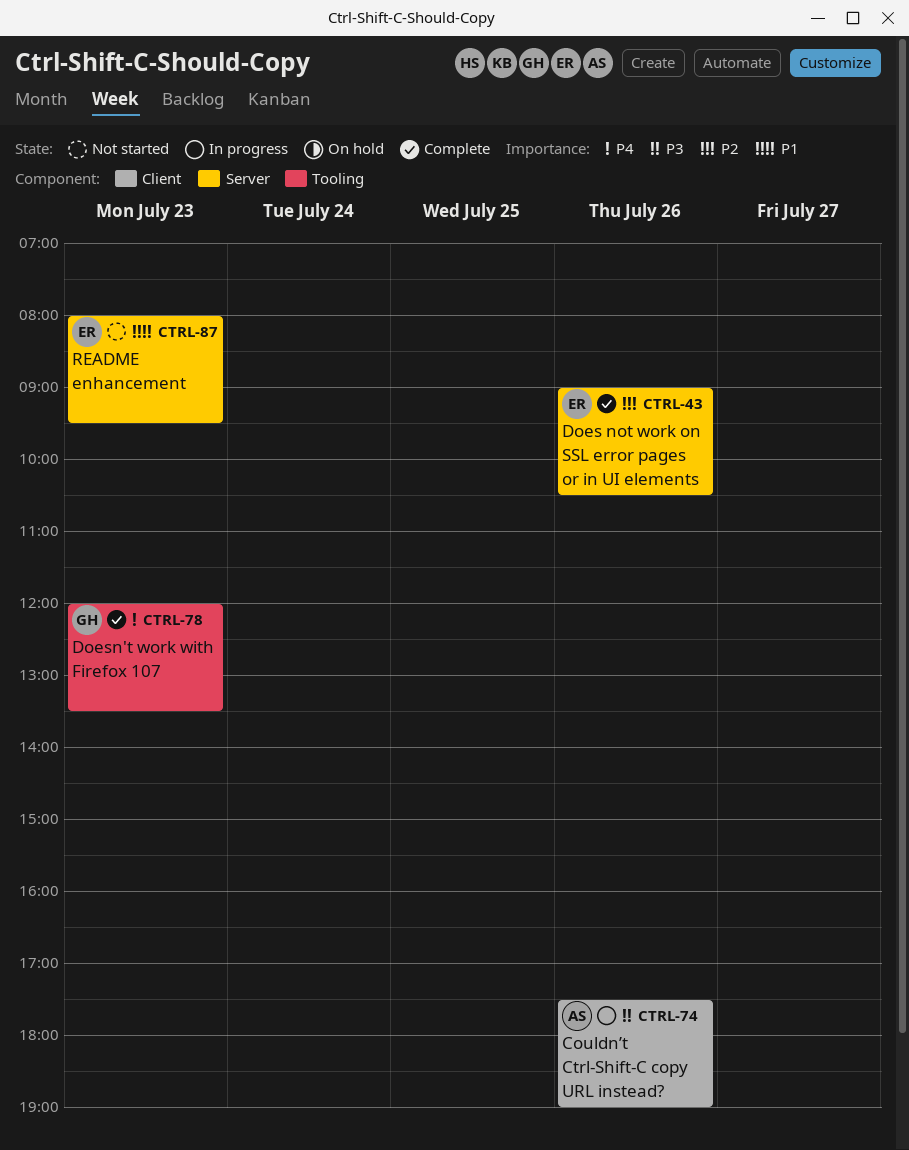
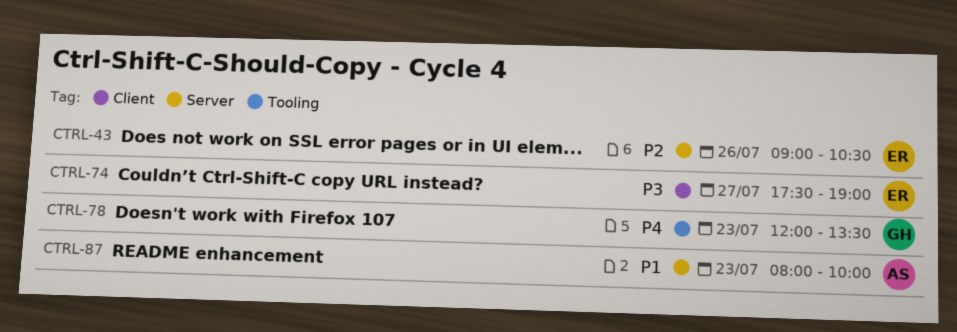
CTRL-74, owner: AS -> ER
CTRL-74, day: Jul 26 -> Jul 27
CTRL-87, owner: ER -> AS
CTRL-87, ends: 09:30 -> 10:00

